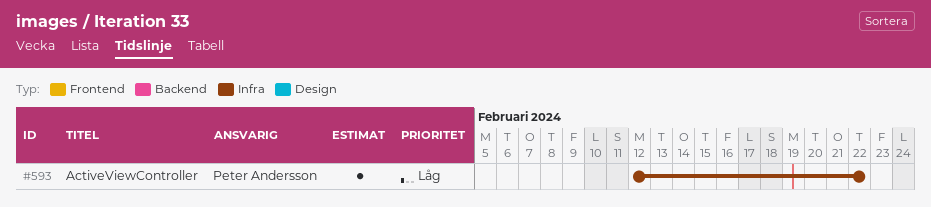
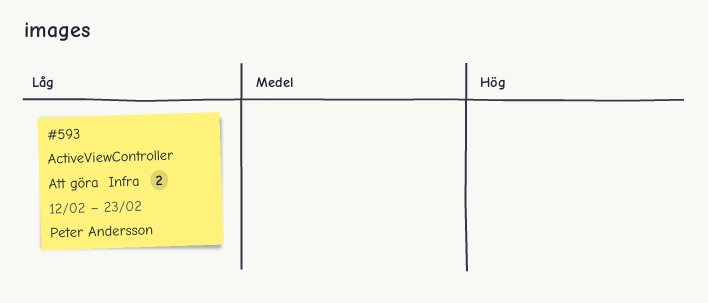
#593, estimate: 1 -> 2
#593, due: Feb 22 -> Feb 23

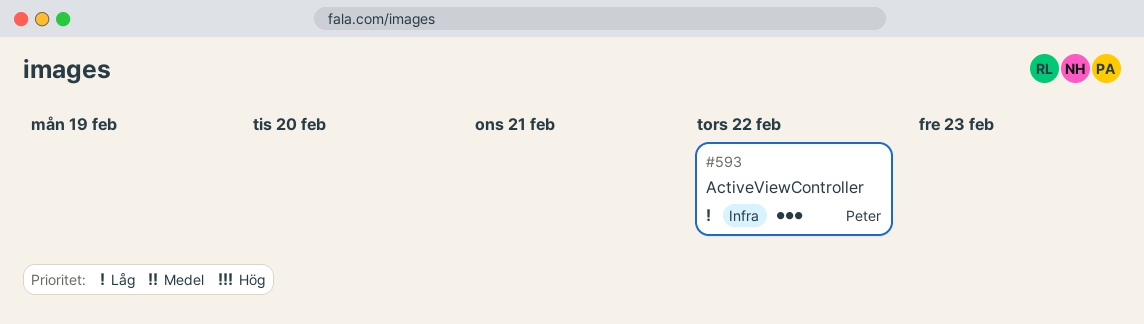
#593, estimate: 2 -> 3
#593, due: Feb 23 -> Feb 22

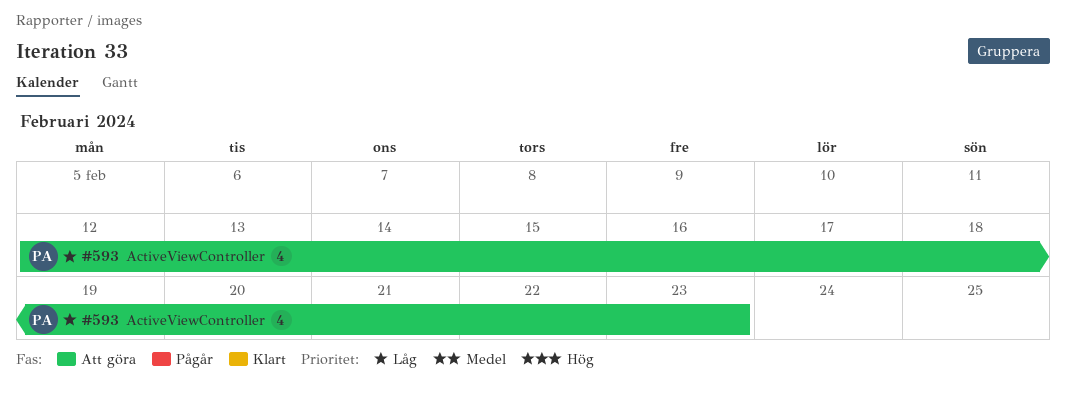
#593, estimate: 3 -> 4
#593, due: Feb 22 -> Feb 23

